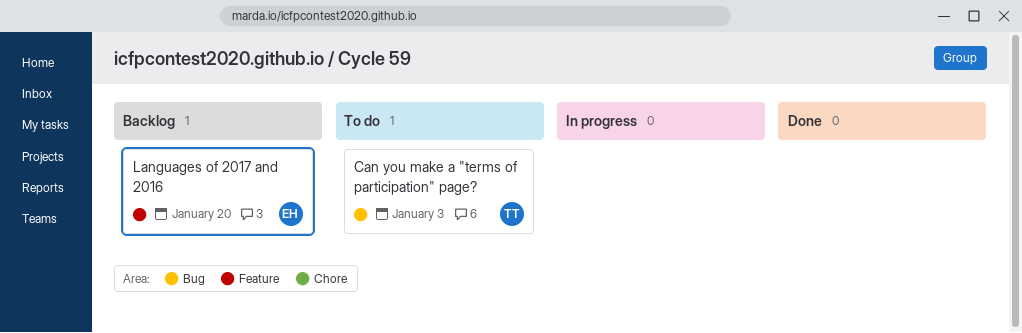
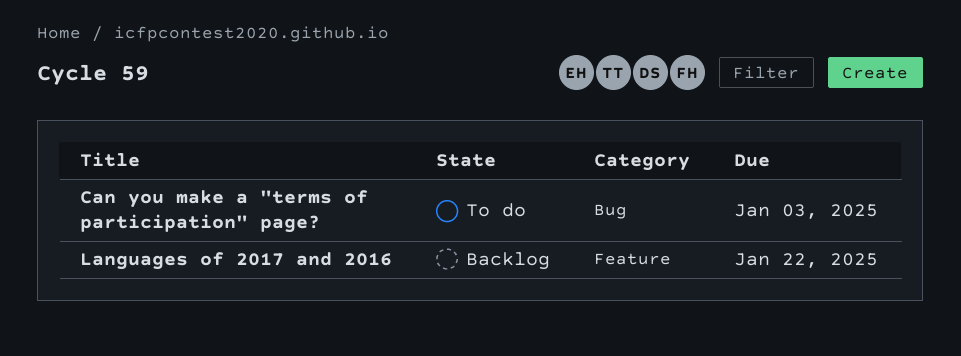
Languages of 2017 and 2016, due: Jan 20 -> Jan 22

